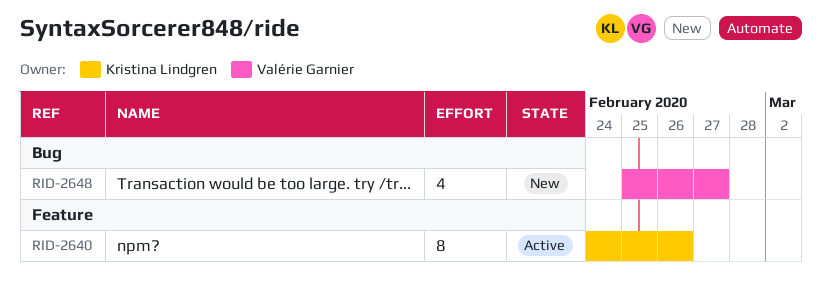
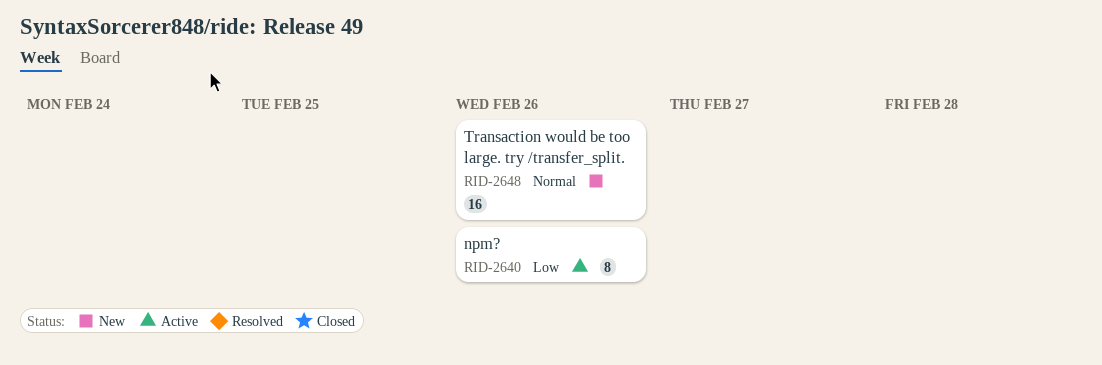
RID-2648, estimate: 4 -> 16
RID-2648, due: Feb 27 -> Feb 26

